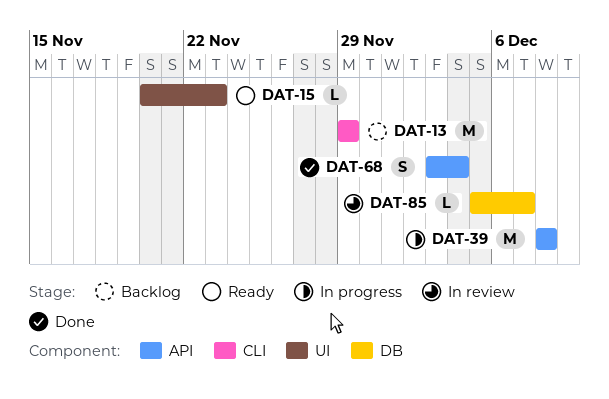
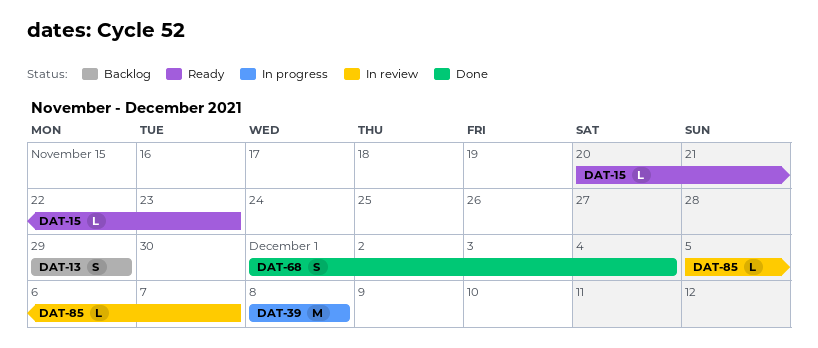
DAT-13, estimate: M -> S
DAT-68, start: Dec 3 -> Dec 1

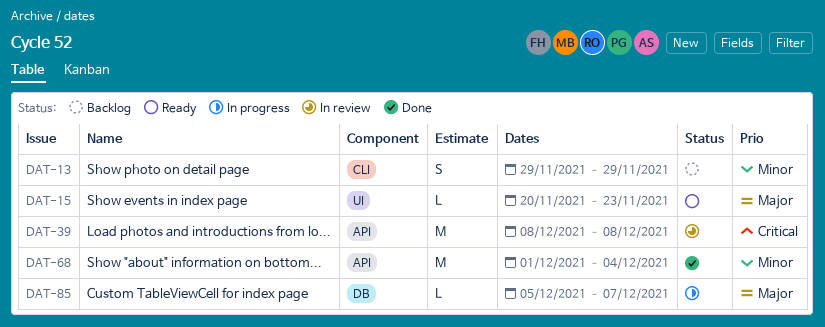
DAT-39, status: In progress -> In review
DAT-68, estimate: S -> M
DAT-85, status: In review -> In progress

